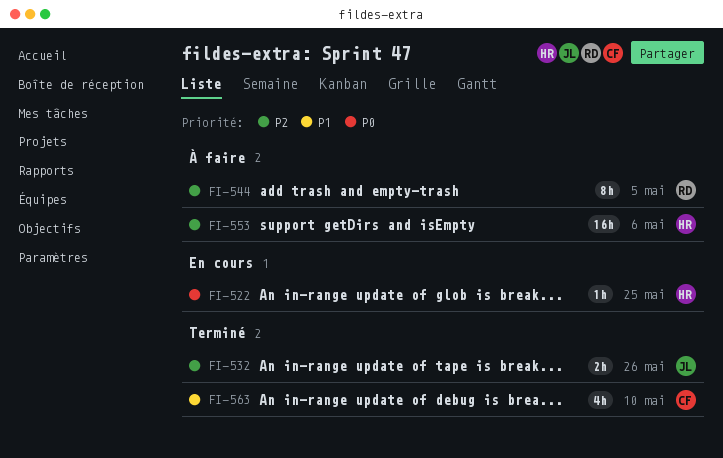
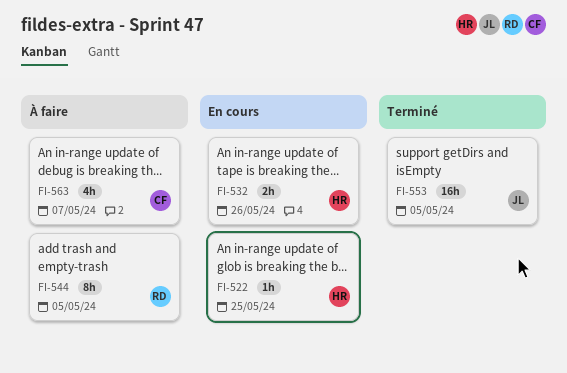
FI-532, status: Terminé -> En cours
FI-532, owner: JL -> HR
FI-553, status: À faire -> Terminé
FI-553, owner: HR -> JL
FI-553, due: May 6 -> May 5
FI-563, status: Terminé -> À faire
FI-563, due: May 10 -> May 7

